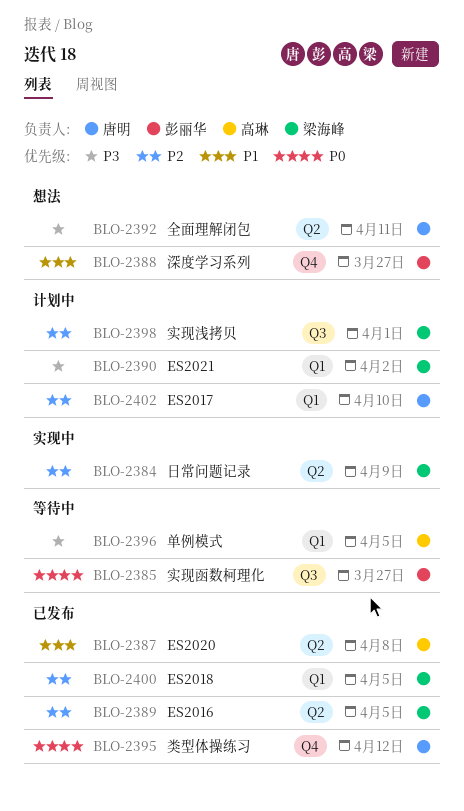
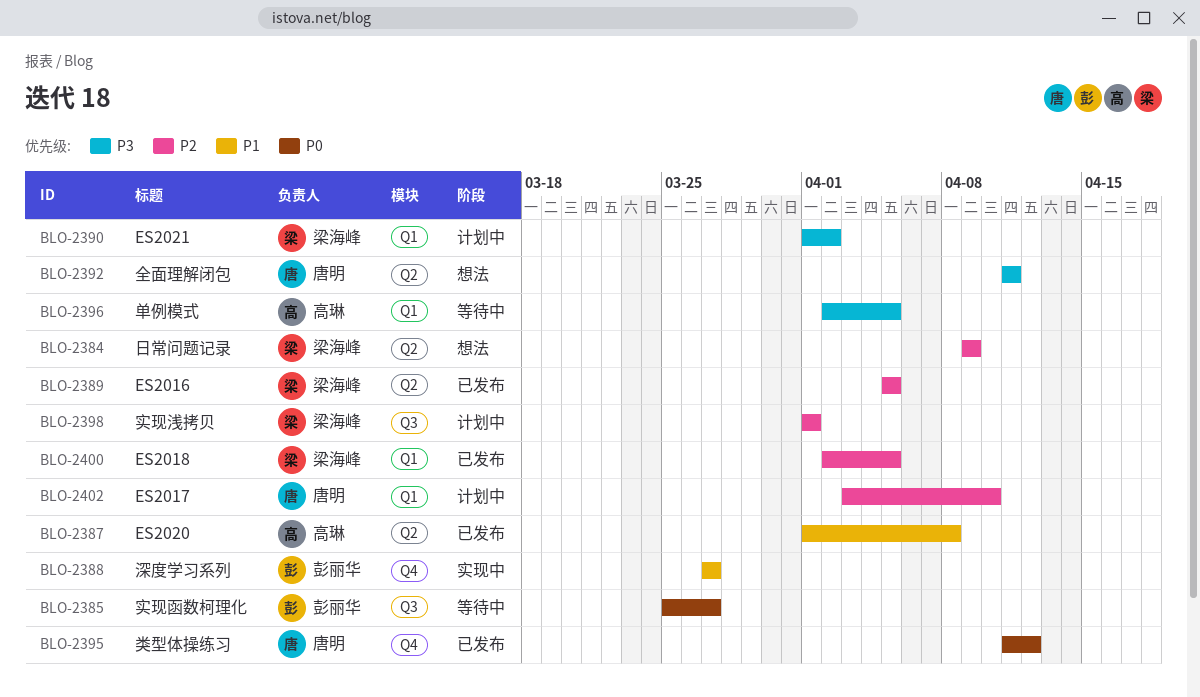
BLO-2384, status: 实现中 -> 想法
BLO-2388, status: 想法 -> 实现中

